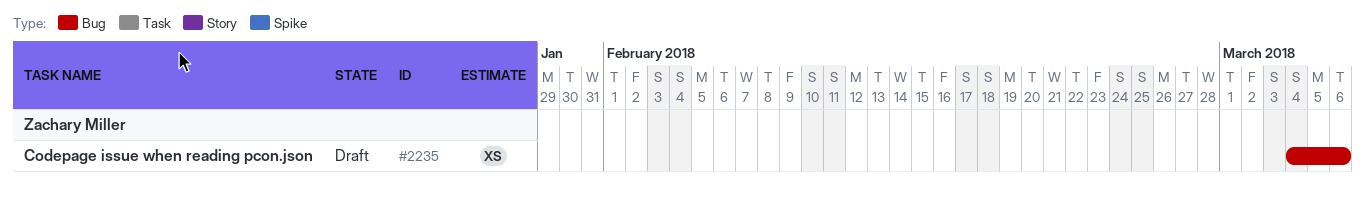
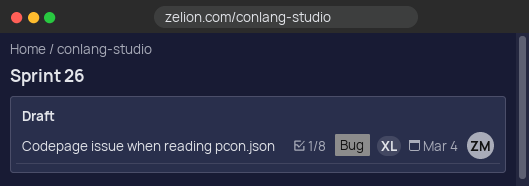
Codepage issue when reading pcon.json, estimate: XS -> XL
Codepage issue when reading pcon.json, due: Mar 6 -> Mar 4

